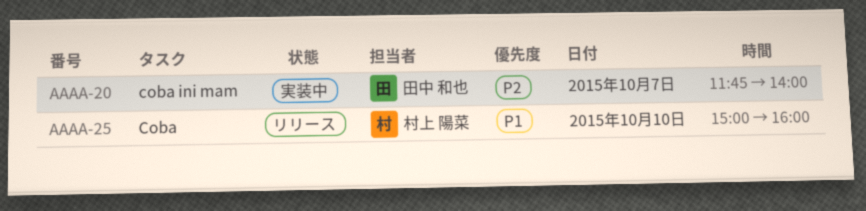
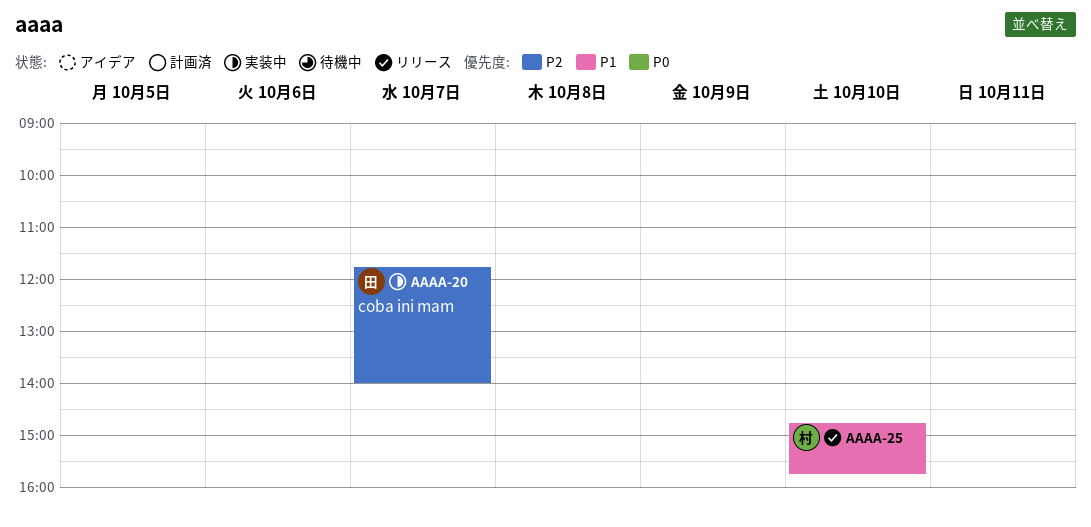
AAAA-25, begins: 15:00 -> 14:45
AAAA-25, ends: 16:00 -> 15:45

